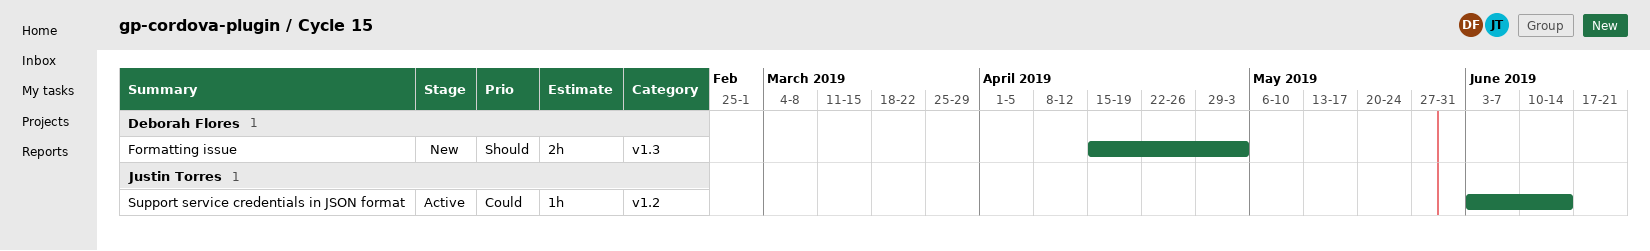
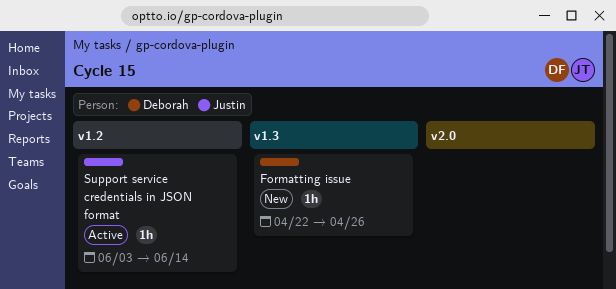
Formatting issue, estimate: 2h -> 1h
Formatting issue, start: Apr 15 -> Apr 22
Formatting issue, due: May 3 -> Apr 26

